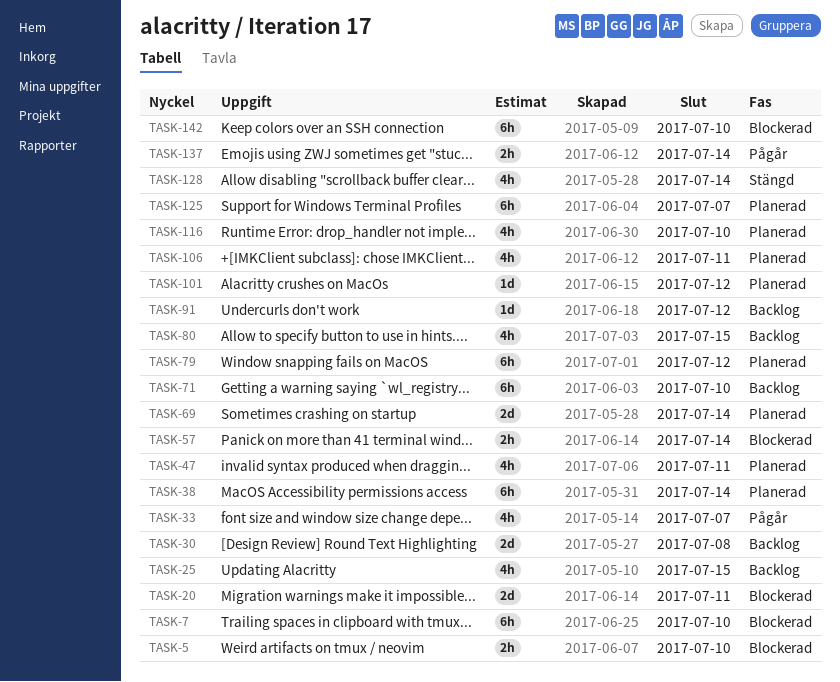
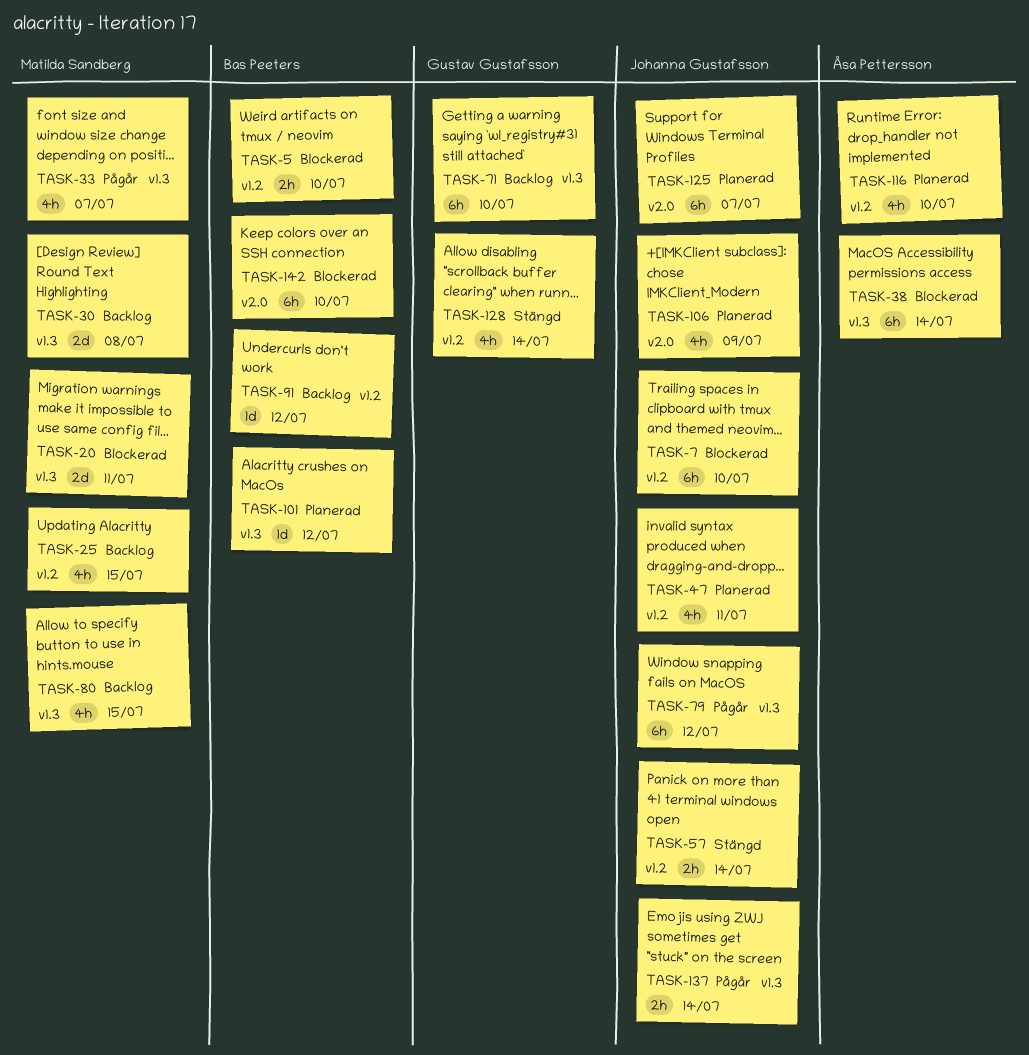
TASK-38, status: Planerad -> Blockerad
TASK-57, status: Blockerad -> Stängd
TASK-69: present -> none
TASK-79, status: Planerad -> Pågår
TASK-106, due: Jul 11 -> Jul 9

